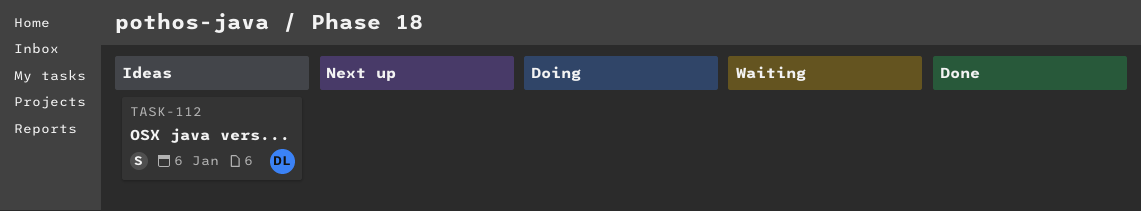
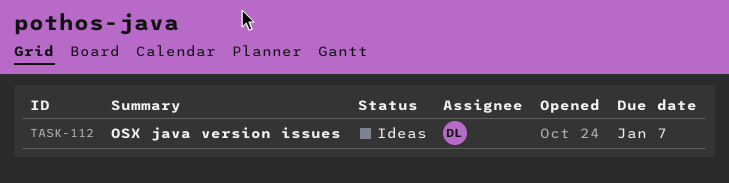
TASK-112, due: Jan 6 -> Jan 7

